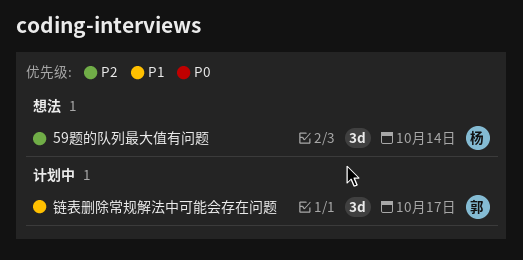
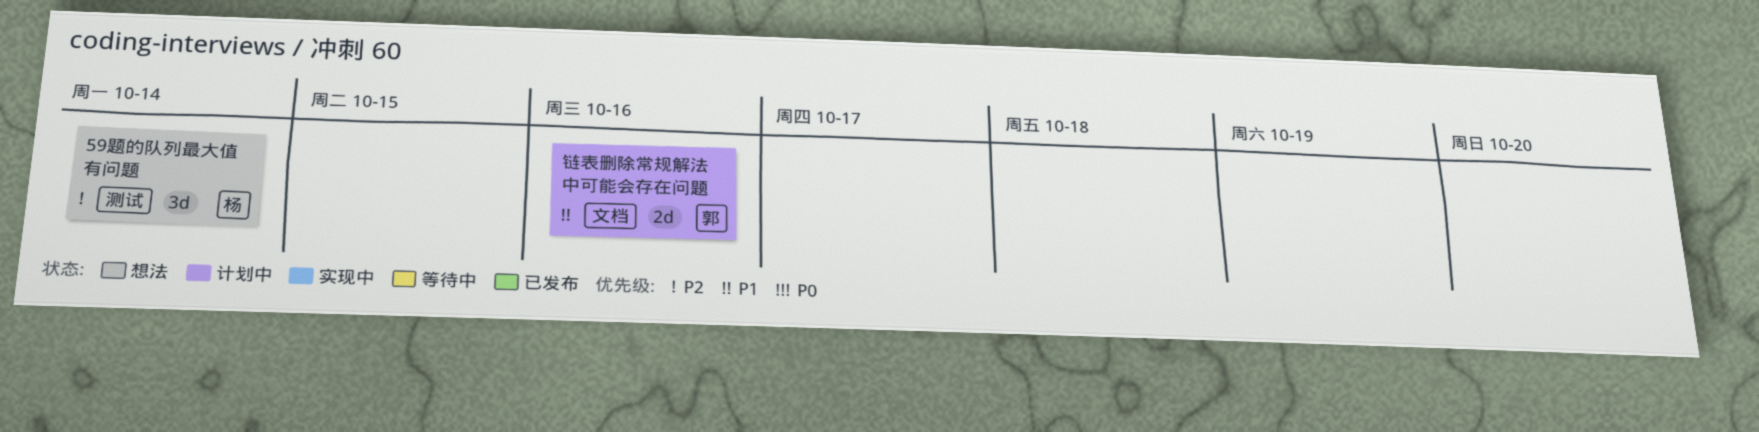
链表删除常规解法中可能会存在问题, estimate: 3d -> 2d
链表删除常规解法中可能会存在问题, due: Oct 17 -> Oct 16

